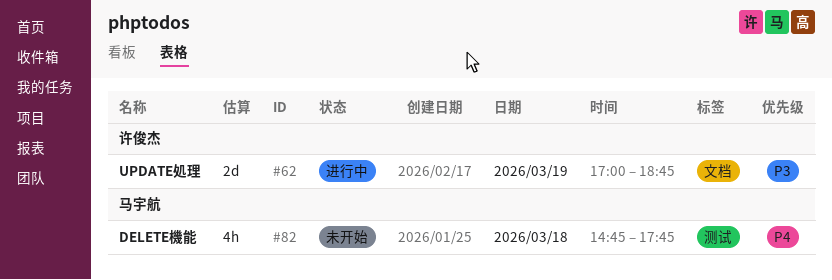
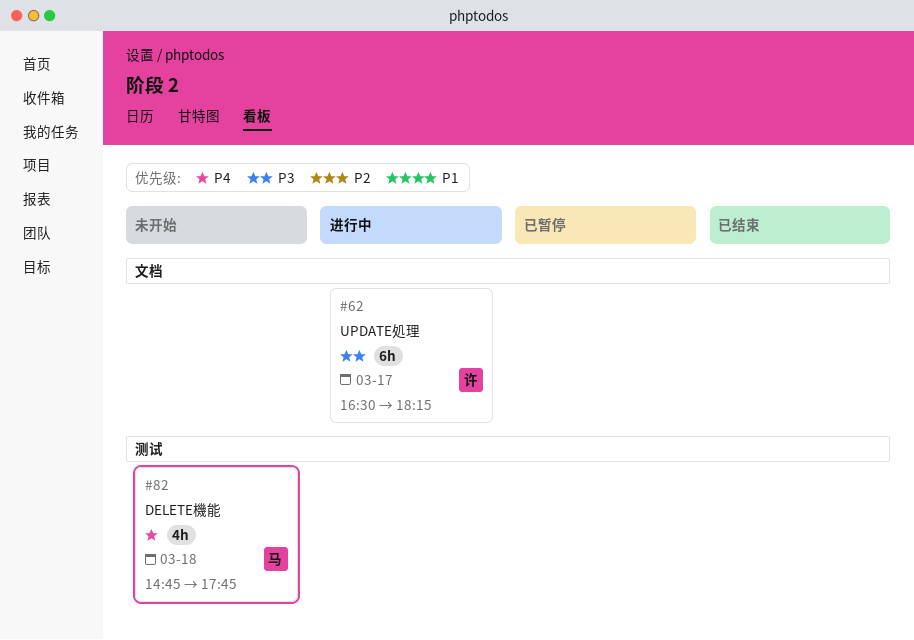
#62, estimate: 2d -> 6h
#62, day: Mar 19 -> Mar 17
#62, begins: 17:00 -> 16:30
#62, ends: 18:45 -> 18:15

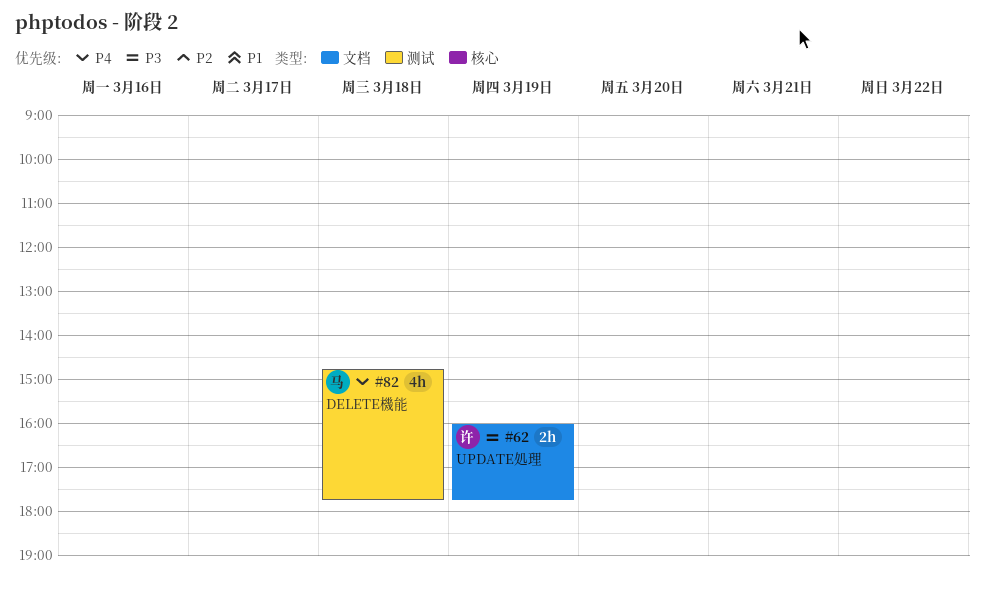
#62, estimate: 6h -> 2h
#62, day: Mar 17 -> Mar 19
#62, begins: 16:30 -> 16:00
#62, ends: 18:15 -> 17:45

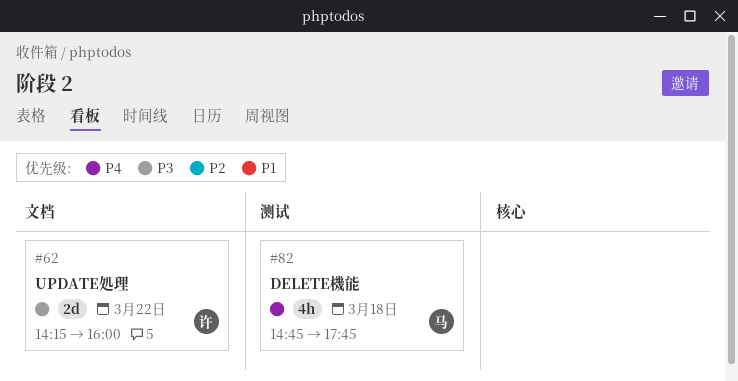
#62, estimate: 2h -> 2d
#62, day: Mar 19 -> Mar 22
#62, begins: 16:00 -> 14:15
#62, ends: 17:45 -> 16:00

